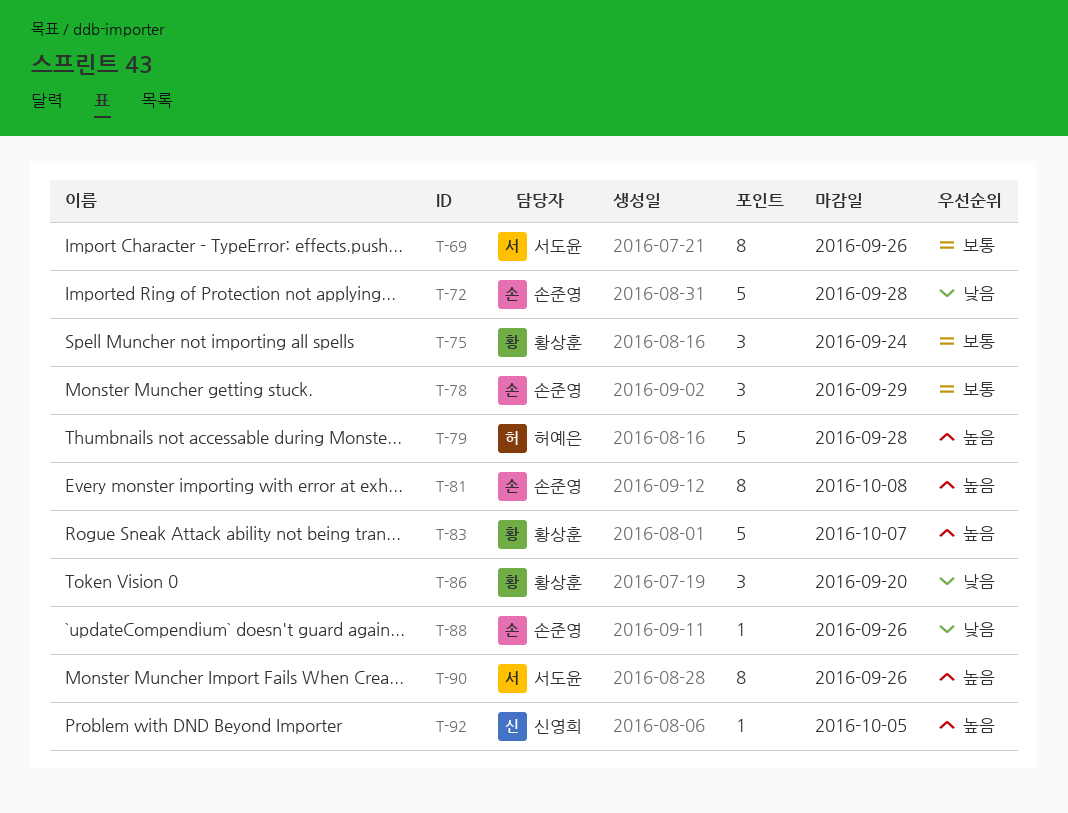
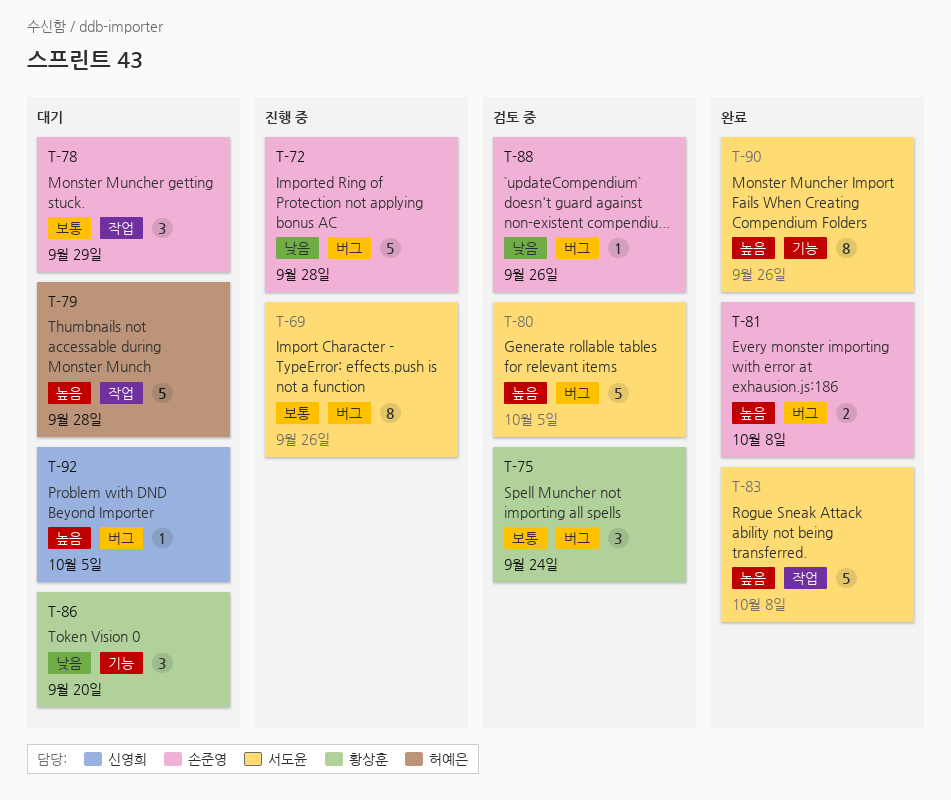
T-80: none -> present
T-81, estimate: 8 -> 2
T-83, owner: 황상훈 -> 서도윤
T-83, due: Oct 7 -> Oct 8

